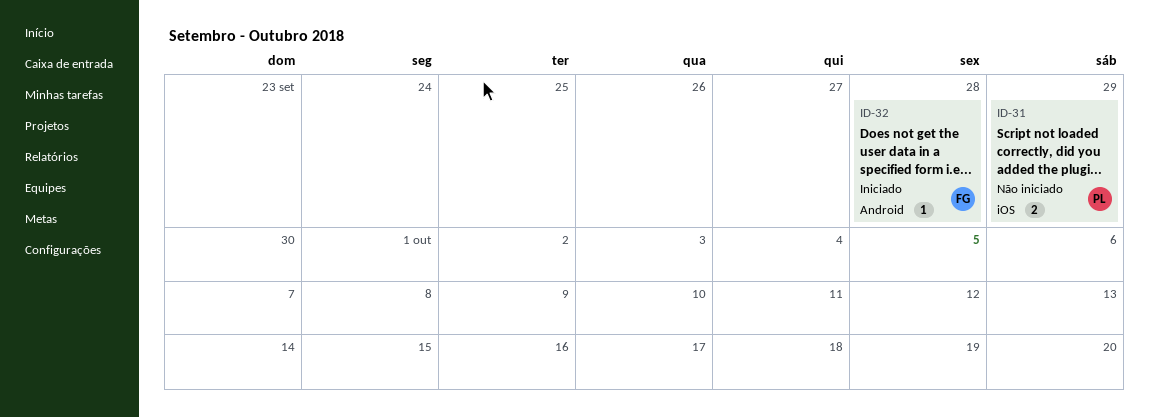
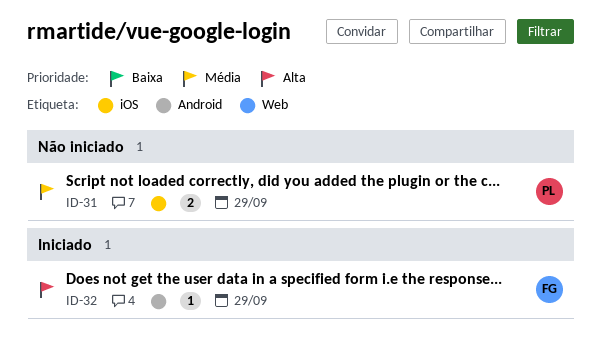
ID-32, due: Sep 28 -> Sep 29

